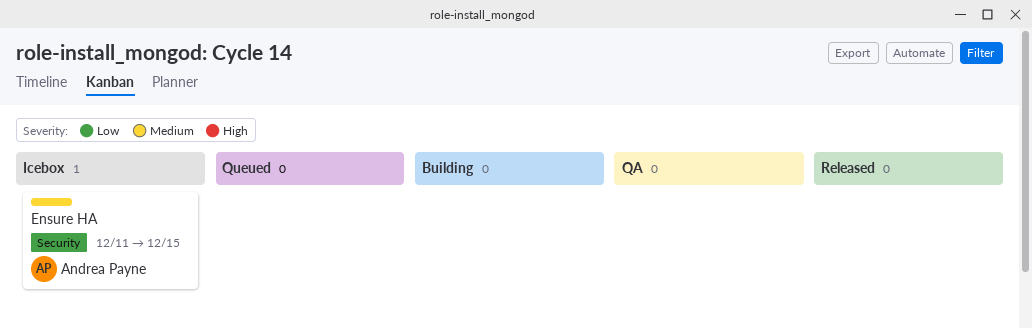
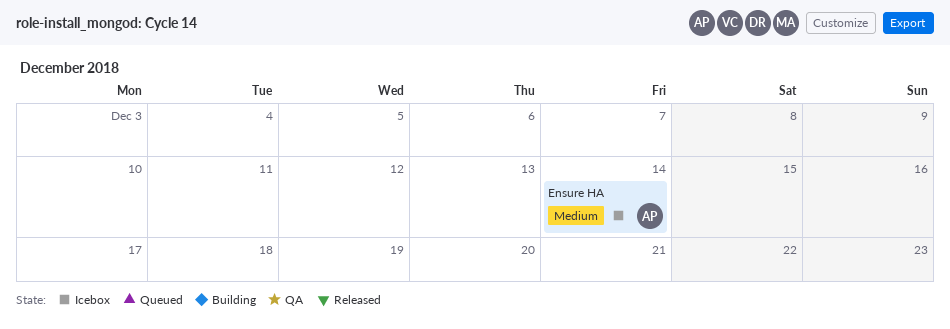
Ensure HA, due: Dec 15 -> Dec 14

